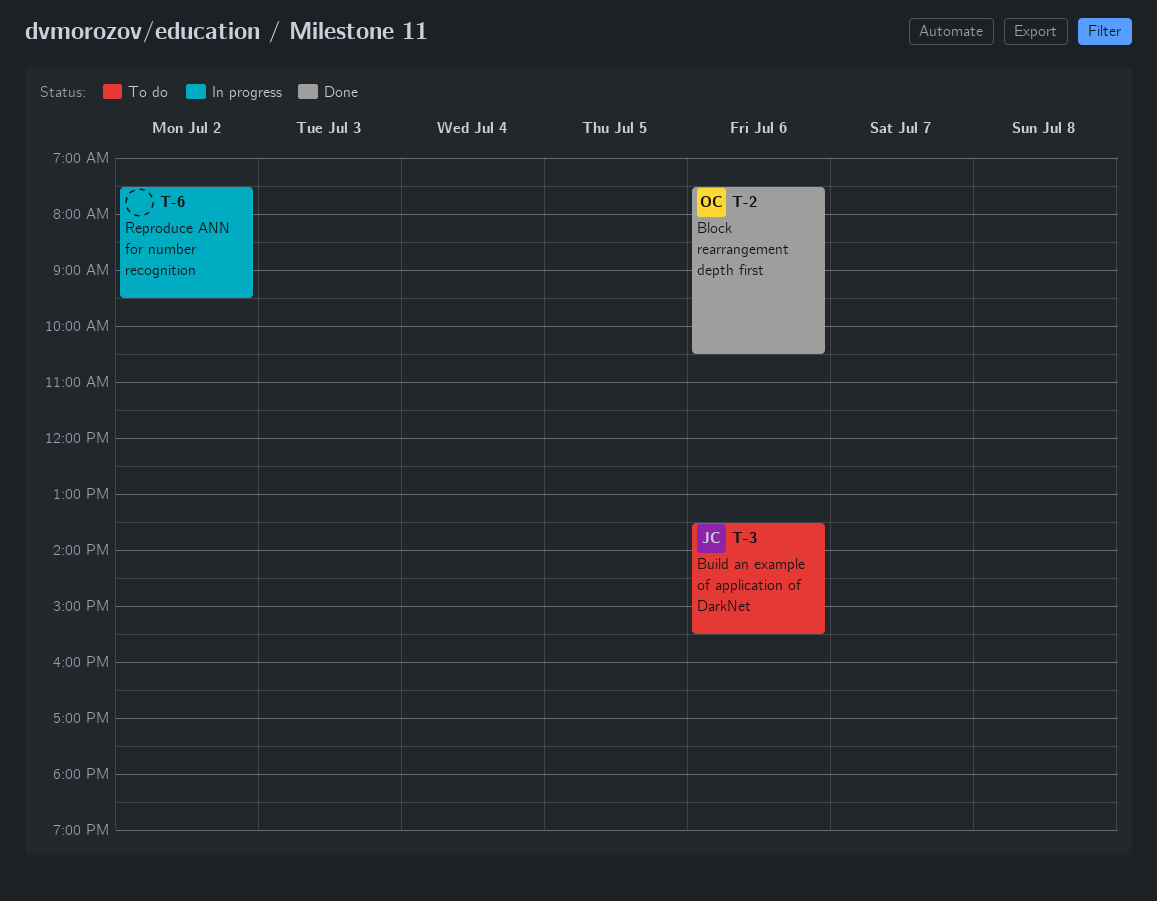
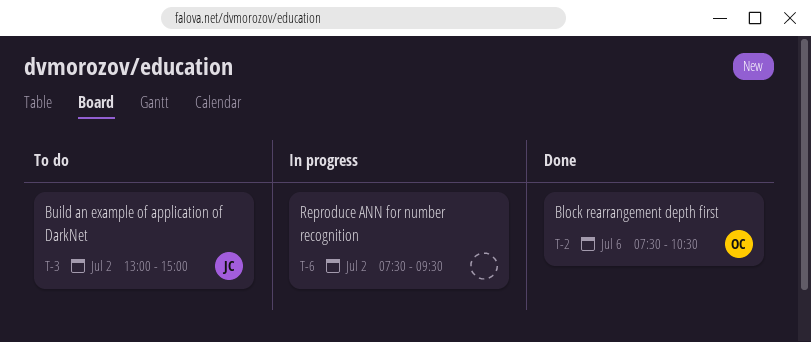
T-3, day: Jul 6 -> Jul 2
T-3, begins: 13:30 -> 13:00
T-3, ends: 15:30 -> 15:00

